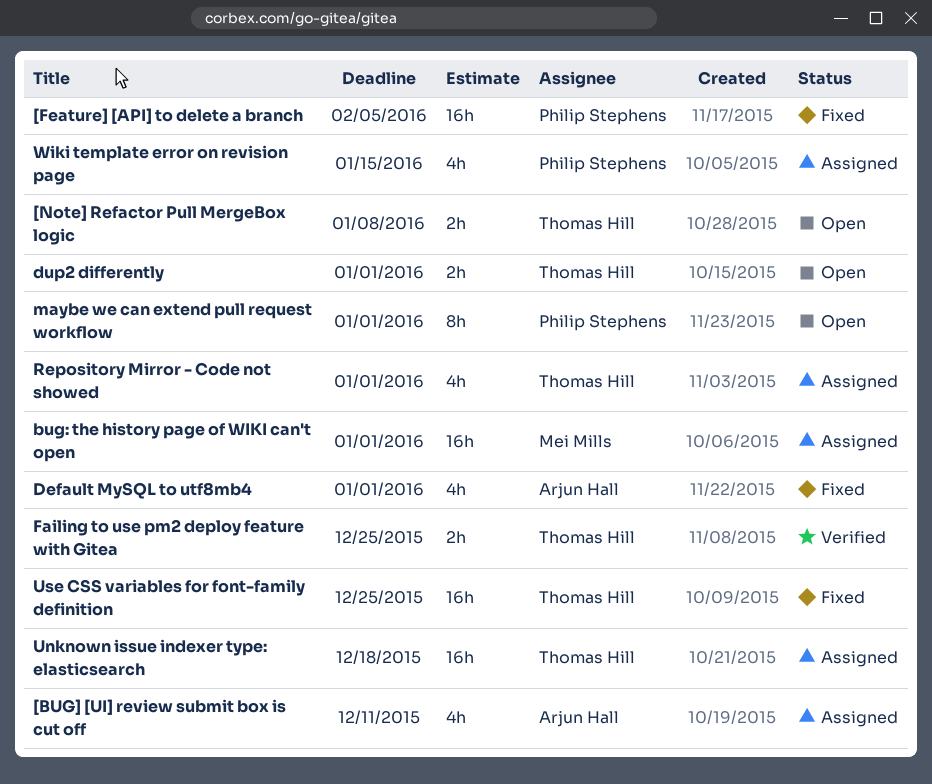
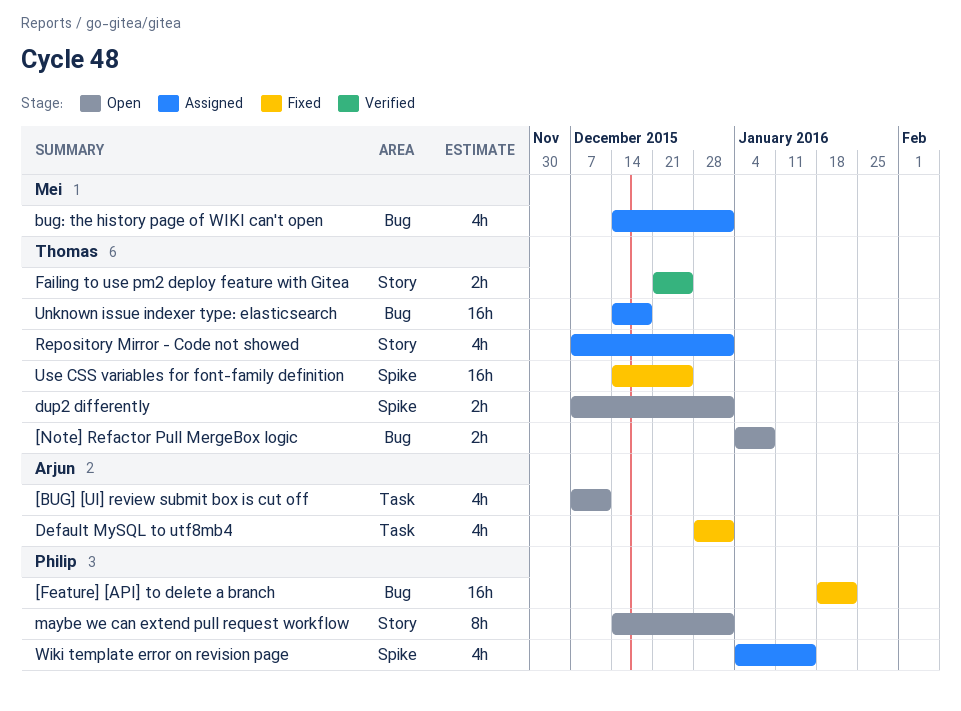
[BUG] [UI] review submit box is cut off, status: Assigned -> Open
[Feature] [API] to delete a branch, due: Feb 5 -> Jan 22
bug: the history page of WIKI can't open, estimate: 16h -> 4h

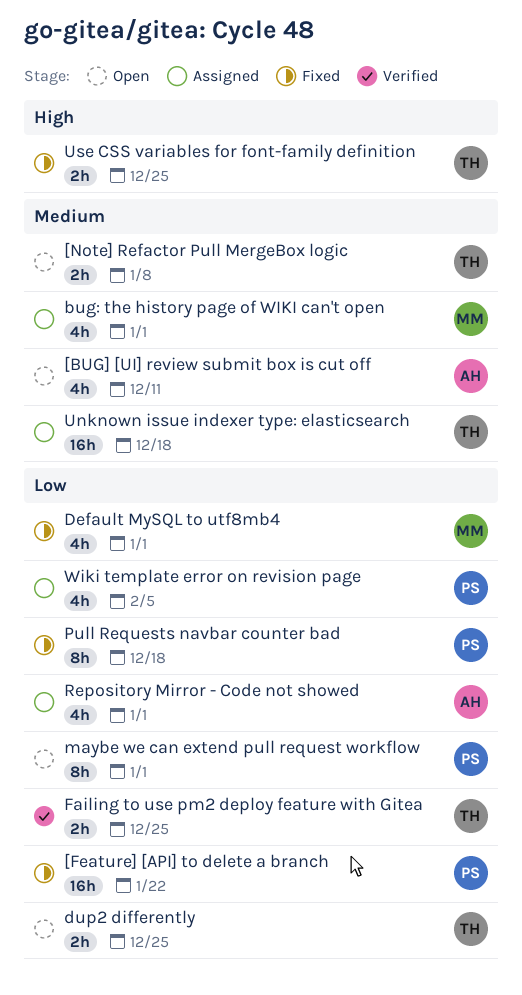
Default MySQL to utf8mb4, owner: Arjun -> Mei
dup2 differently, due: Jan 1 -> Dec 25
Pull Requests navbar counter bad: none -> present
Repository Mirror - Code not showed, owner: Thomas -> Arjun
Use CSS variables for font-family definition, estimate: 16h -> 2h
Wiki template error on revision page, due: Jan 15 -> Feb 5

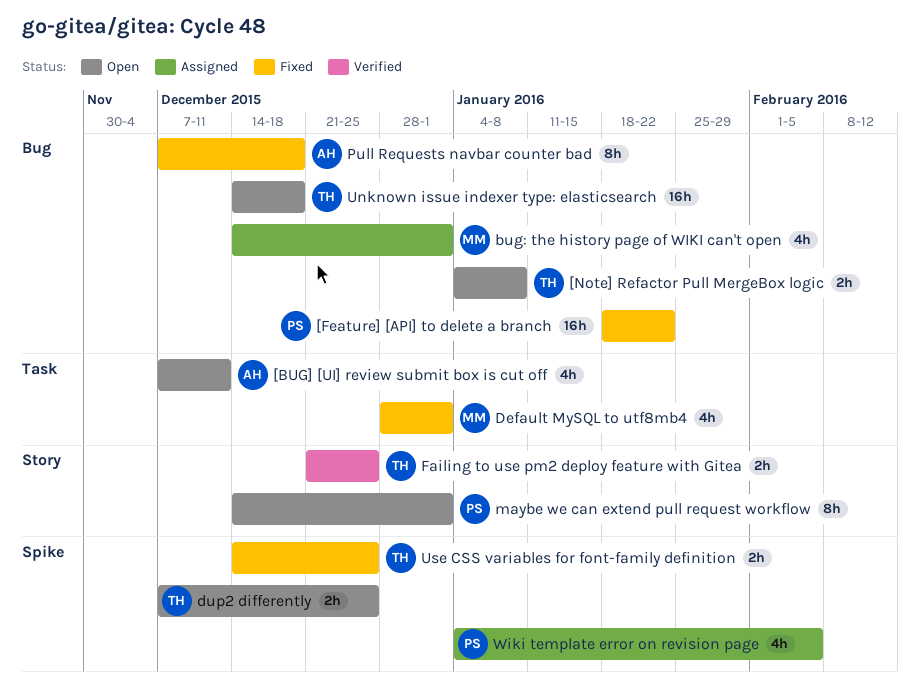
Pull Requests navbar counter bad, owner: PS -> AH
Repository Mirror - Code not showed: present -> none
Unknown issue indexer type: elasticsearch, status: Assigned -> Open

